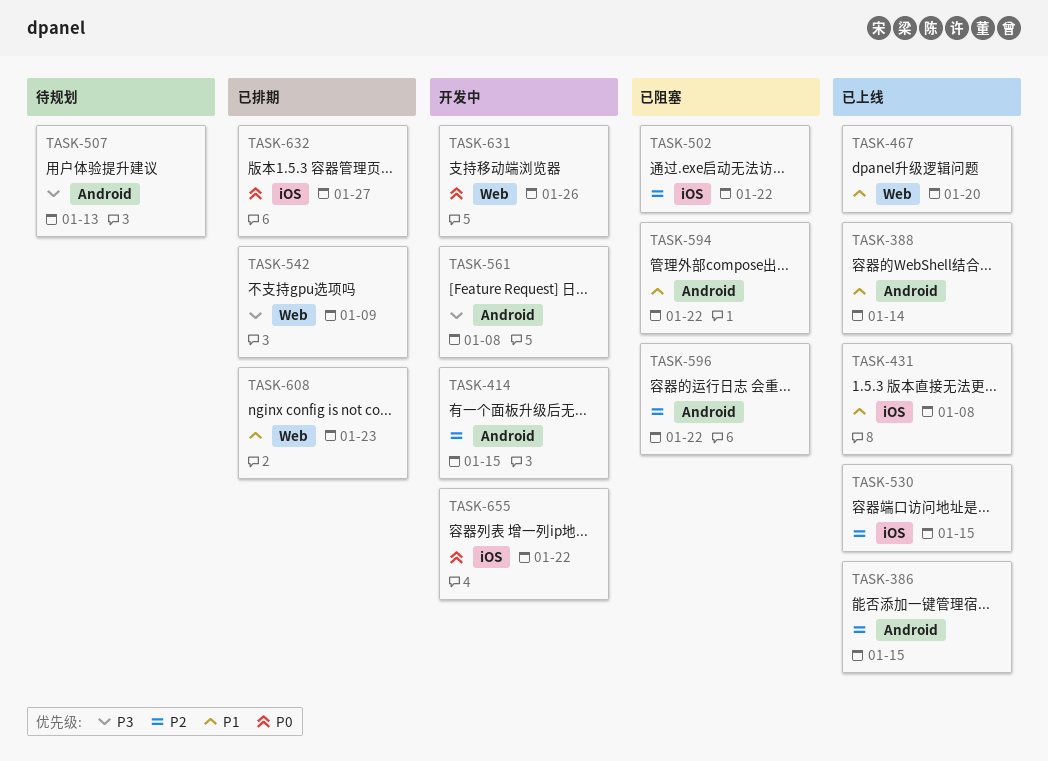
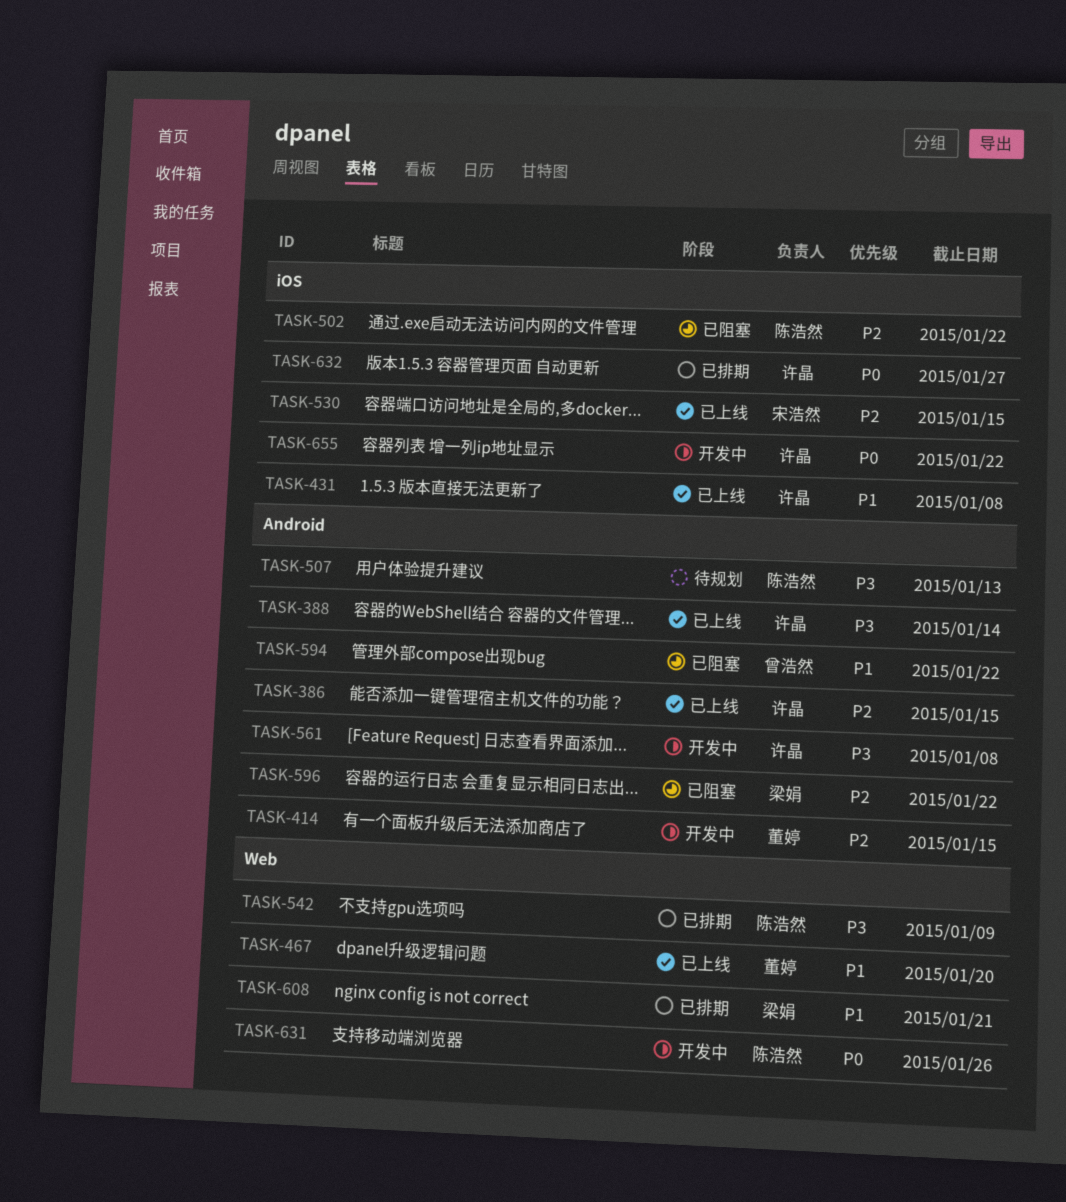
TASK-388, priority: P1 -> P3
TASK-608, due: Jan 23 -> Jan 21

